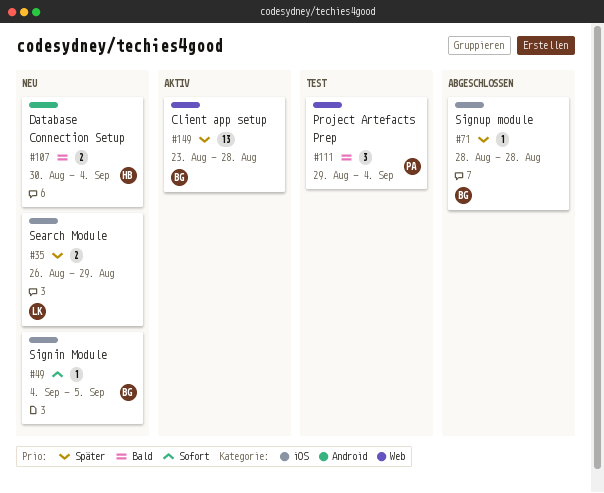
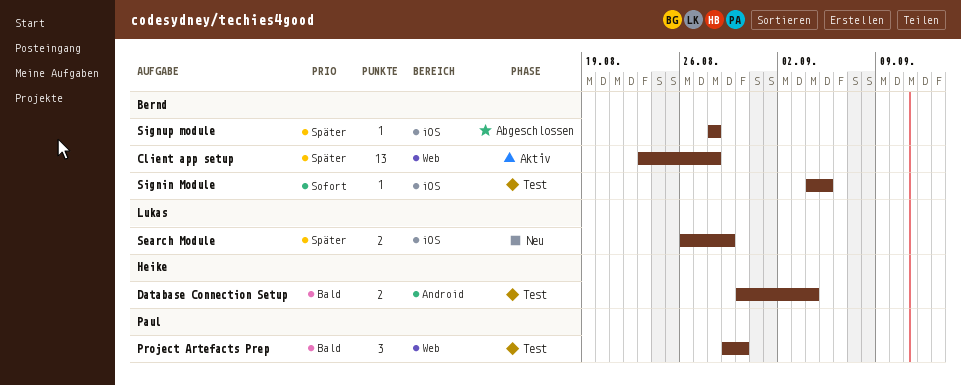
Database Connection Setup, status: Neu -> Test
Project Artefacts Prep, due: Sep 4 -> Aug 30
Signin Module, status: Neu -> Test

